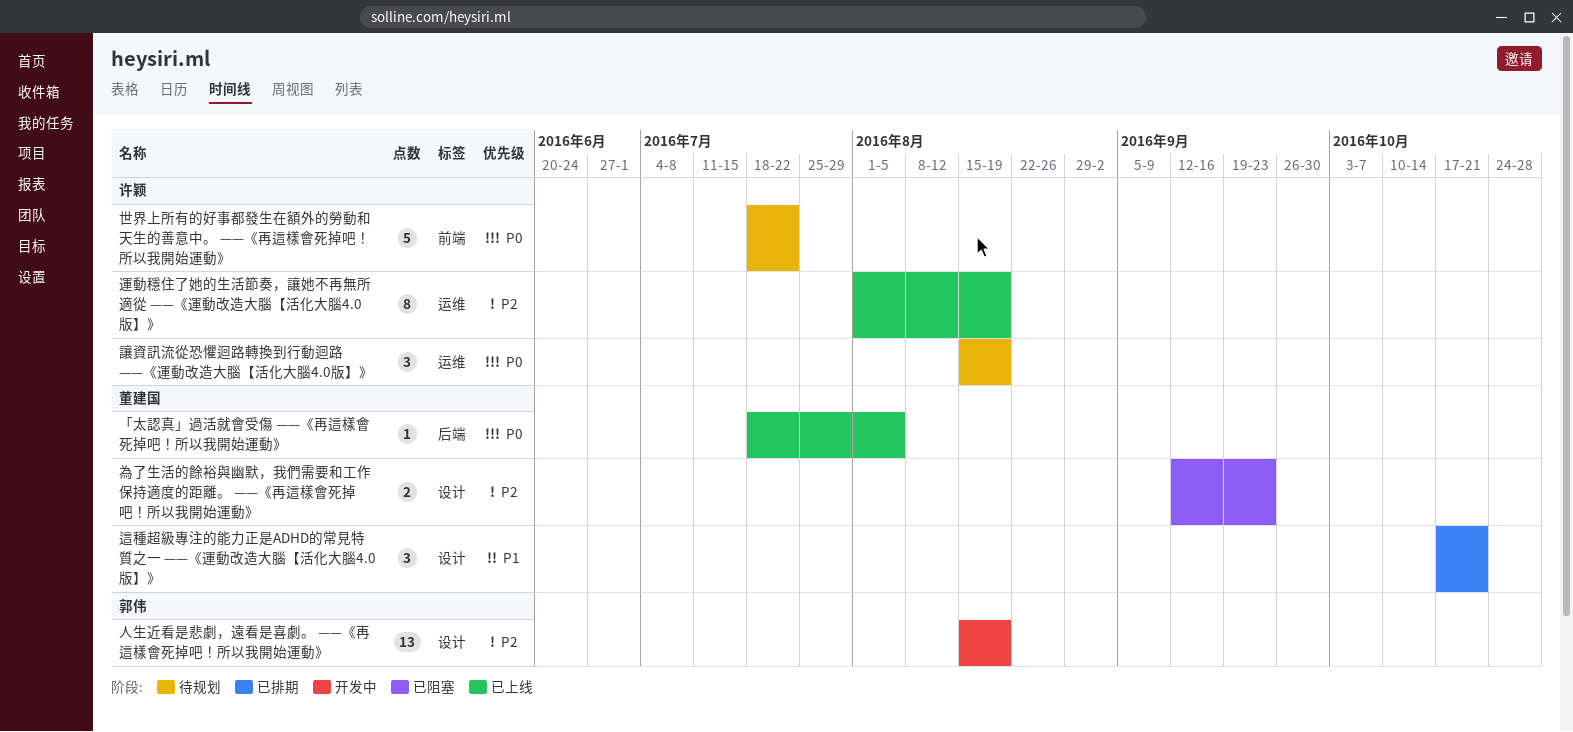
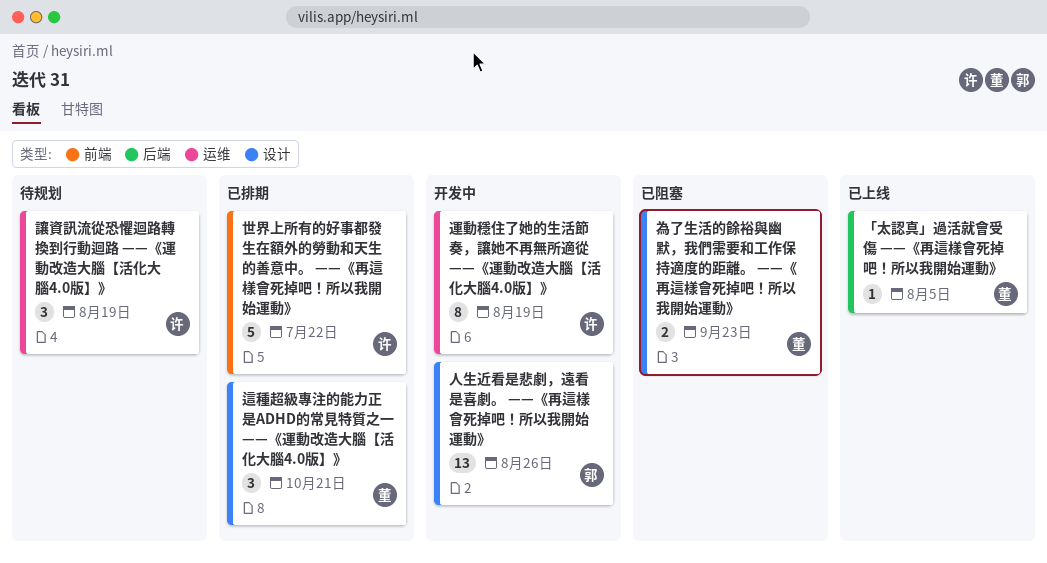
世界上所有的好事都發生在額外的勞動和天生的善意中。 ——《再這樣會死掉吧！所以我開始運動》, status: 待规划 -> 已排期
人生近看是悲劇，遠看是喜劇。 ——《再這樣會死掉吧！所以我開始運動》, due: Aug 19 -> Aug 26
運動穩住了她的生活節奏，讓她不再無所適從 ——《運動改造大腦【活化大腦4.0版】》, status: 已上线 -> 开发中

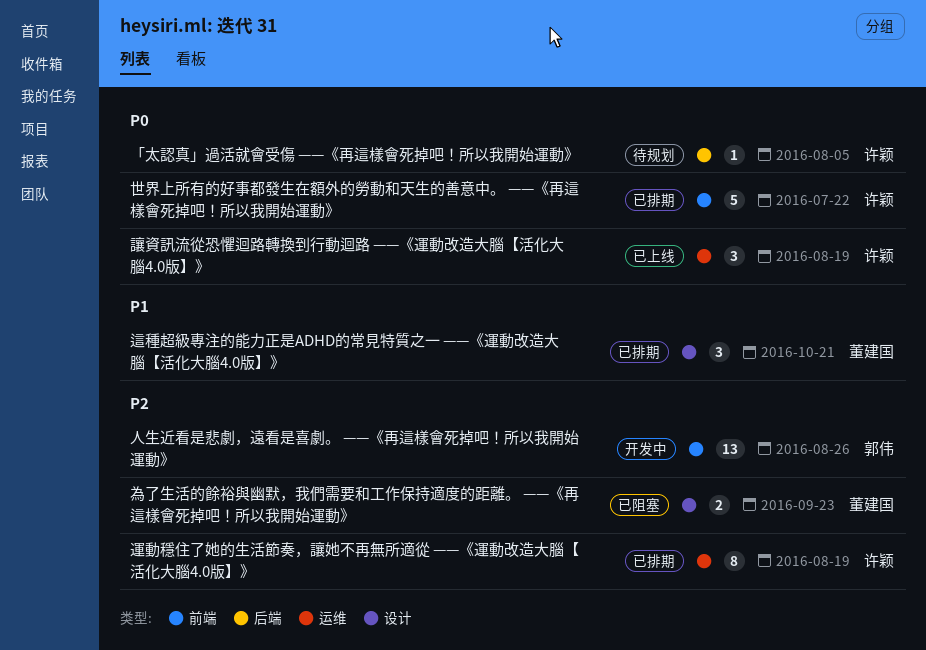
「太認真」過活就會受傷 ——《再這樣會死掉吧！所以我開始運動》, status: 已上线 -> 待规划
「太認真」過活就會受傷 ——《再這樣會死掉吧！所以我開始運動》, owner: 董建国 -> 许颖
人生近看是悲劇，遠看是喜劇。 ——《再這樣會死掉吧！所以我開始運動》, label: 设计 -> 前端
讓資訊流從恐懼迴路轉換到行動迴路 ——《運動改造大腦【活化大腦4.0版】》, status: 待规划 -> 已上线
運動穩住了她的生活節奏，讓她不再無所適從 ——《運動改造大腦【活化大腦4.0版】》, status: 开发中 -> 已排期

